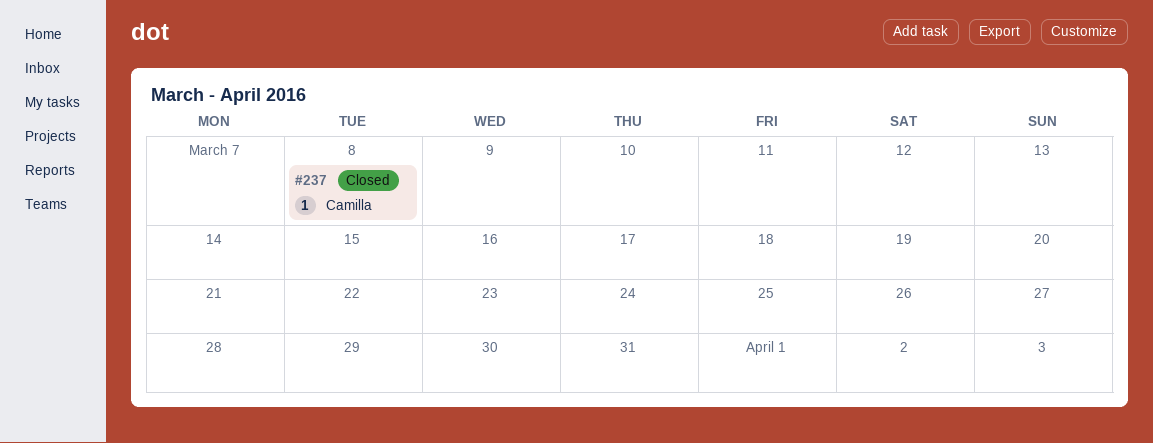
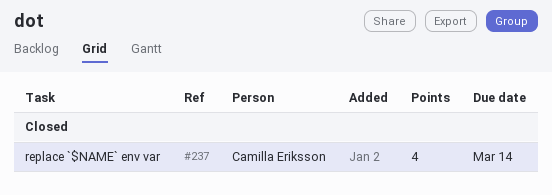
#237, estimate: 1 -> 4
#237, due: Mar 8 -> Mar 14

